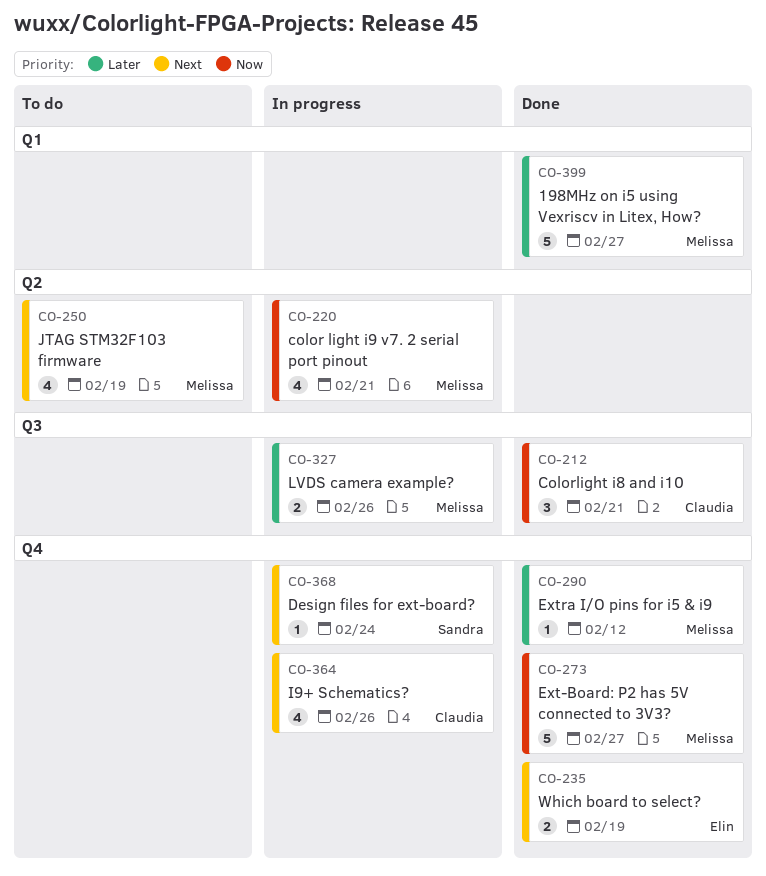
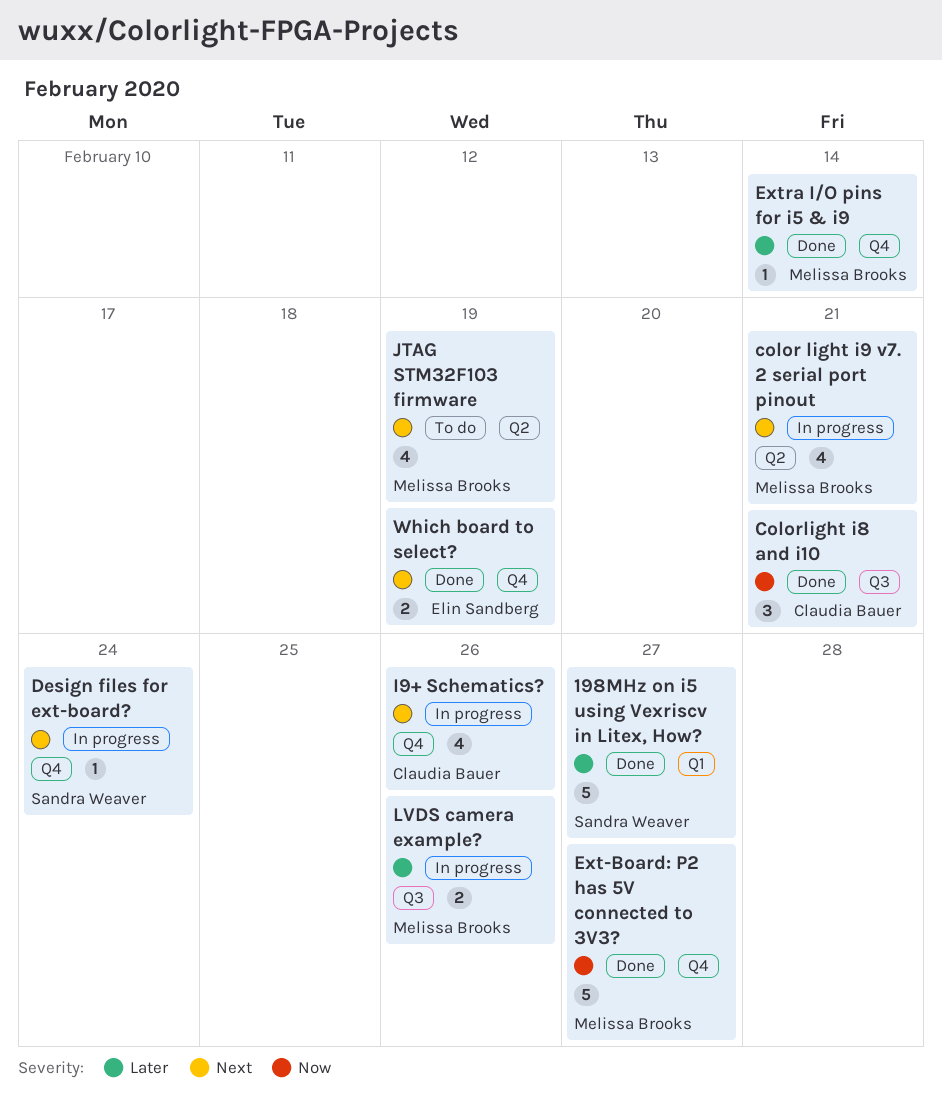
198MHz on i5 using Vexriscv in Litex, How?, owner: Melissa Brooks -> Sandra Weaver
color light i9 v7. 2 serial port pinout, priority: Now -> Next
Extra I/O pins for i5 & i9, due: Feb 12 -> Feb 14

